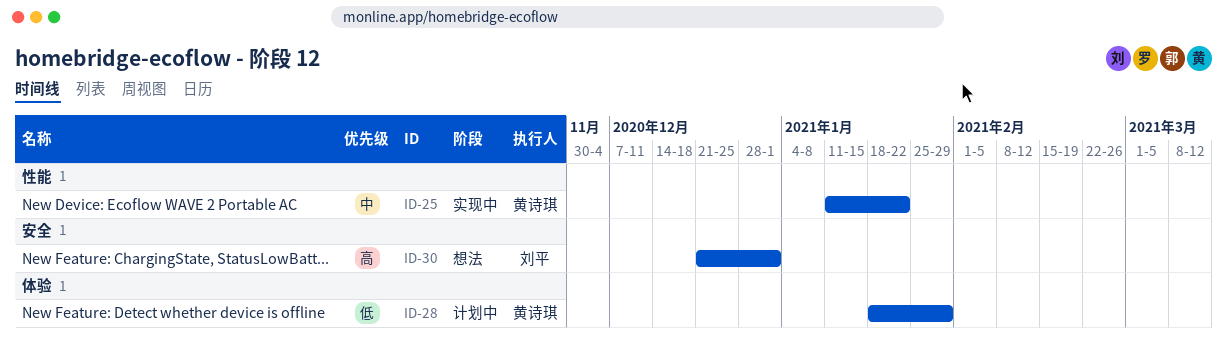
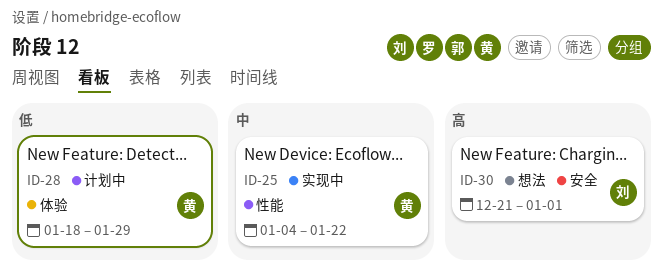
ID-25, start: Jan 11 -> Jan 4

